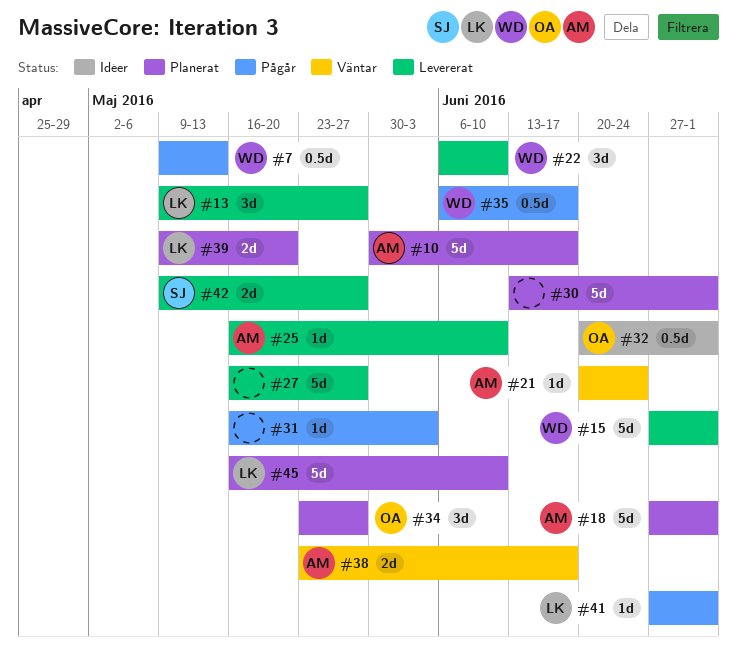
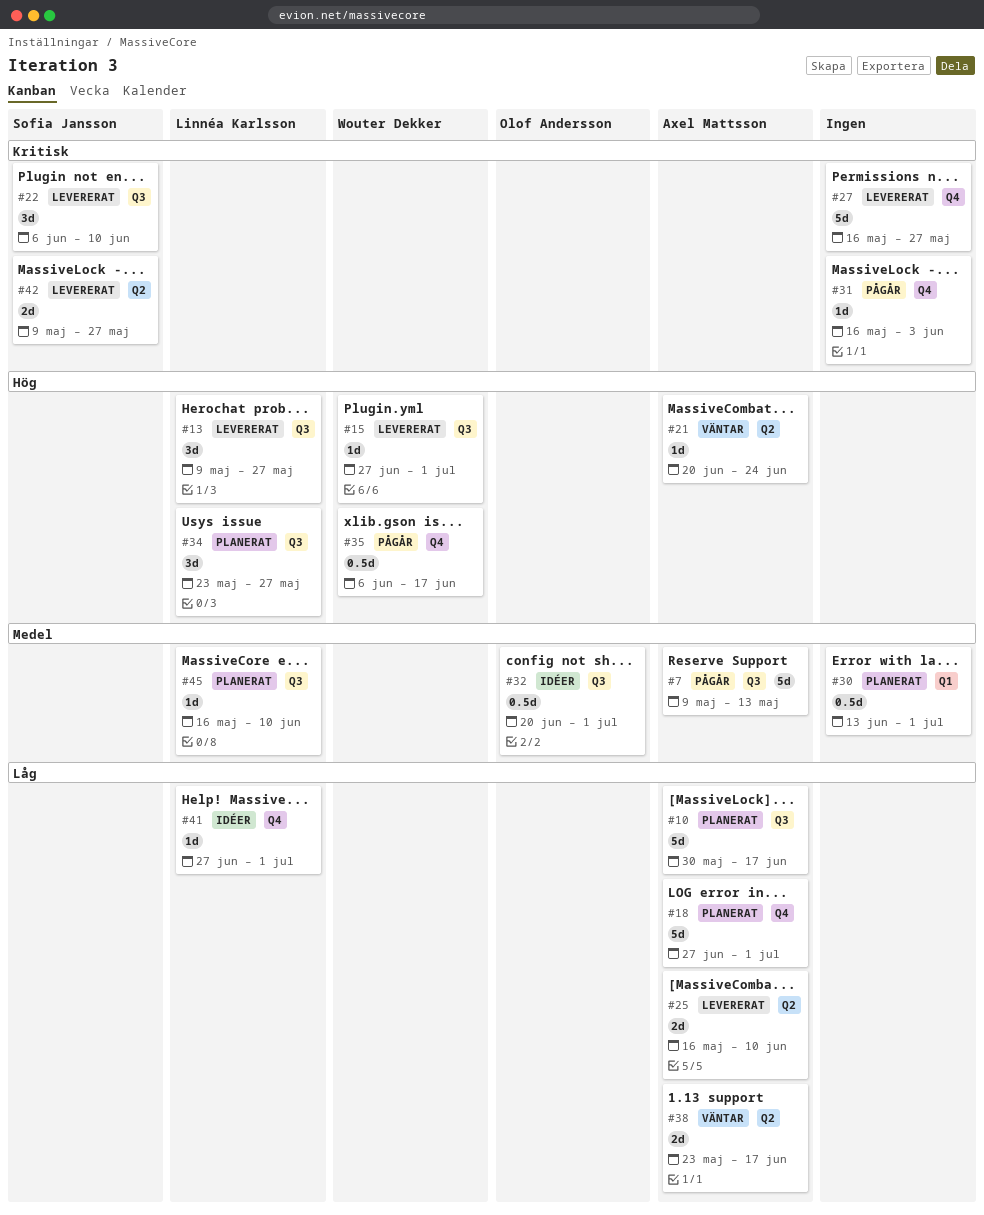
#7, owner: Wouter Dekker -> Axel Mattsson
#7, estimate: 0.5d -> 5d
#15, estimate: 5d -> 1d
#22, owner: Wouter Dekker -> Sofia Jansson
#25, estimate: 1d -> 2d
#30, estimate: 5d -> 0.5d
#34, owner: Olof Andersson -> Linnéa Karlsson
#39: present -> none
#41, status: Pågår -> Idéer
#45, estimate: 5d -> 1d

